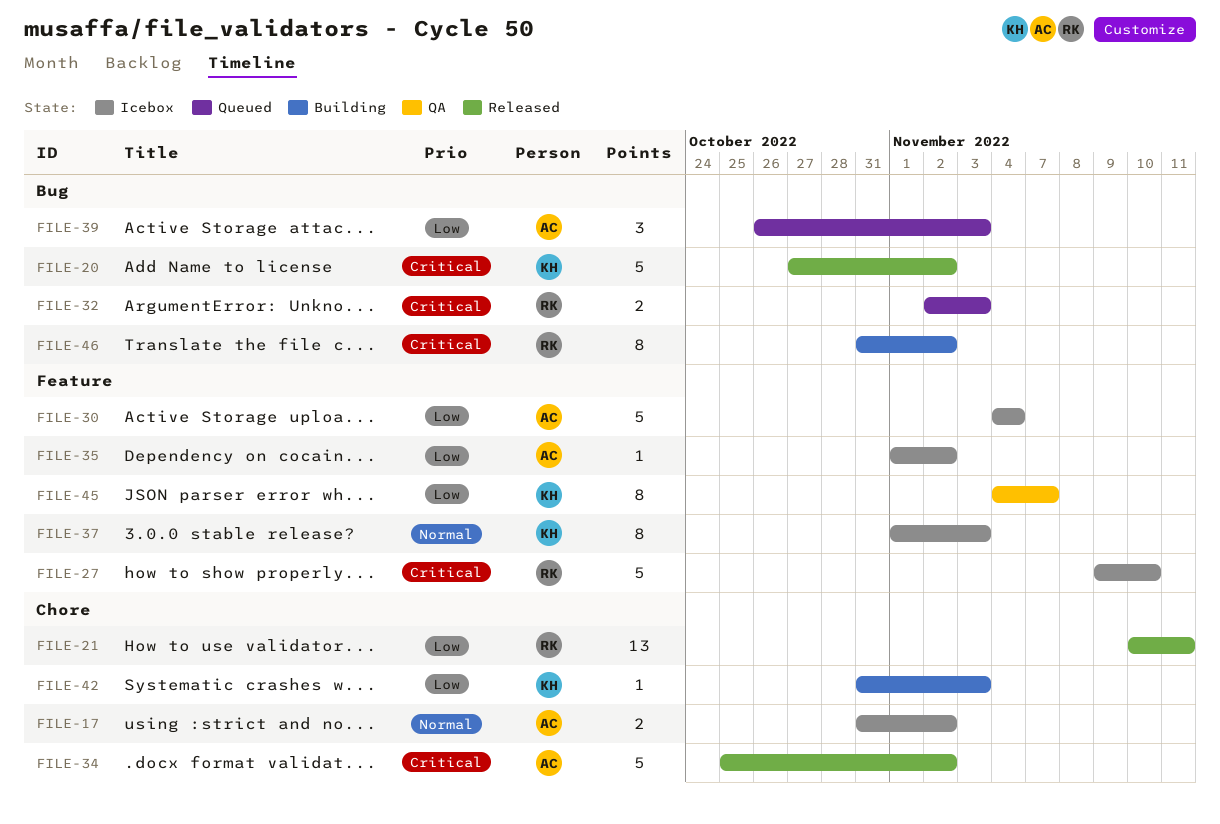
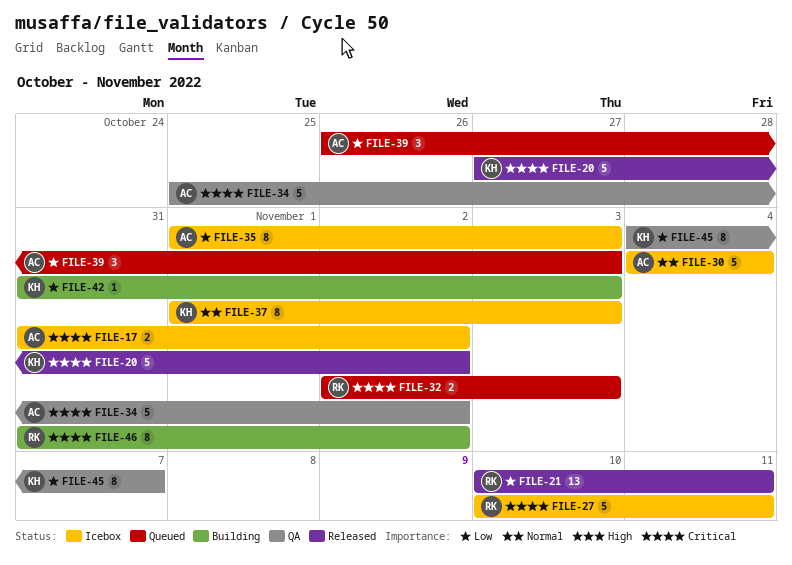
FILE-17, priority: Normal -> Critical
FILE-27, start: Nov 9 -> Nov 10
FILE-27, due: Nov 10 -> Nov 11
FILE-30, priority: Low -> Normal
FILE-34, status: Released -> QA
FILE-35, estimate: 1 -> 8
FILE-35, due: Nov 2 -> Nov 3

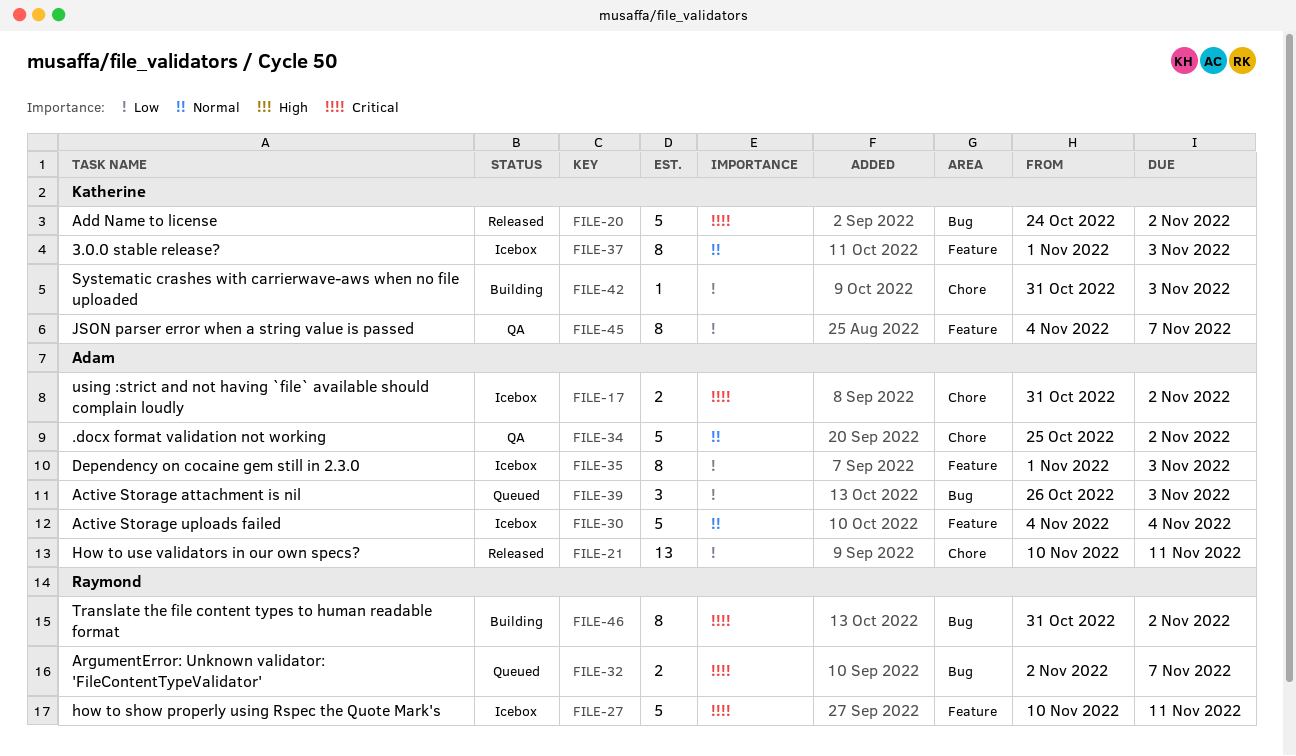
FILE-20, start: Oct 27 -> Oct 24
FILE-21, owner: Raymond -> Adam
FILE-32, due: Nov 3 -> Nov 7
FILE-34, priority: Critical -> Normal

